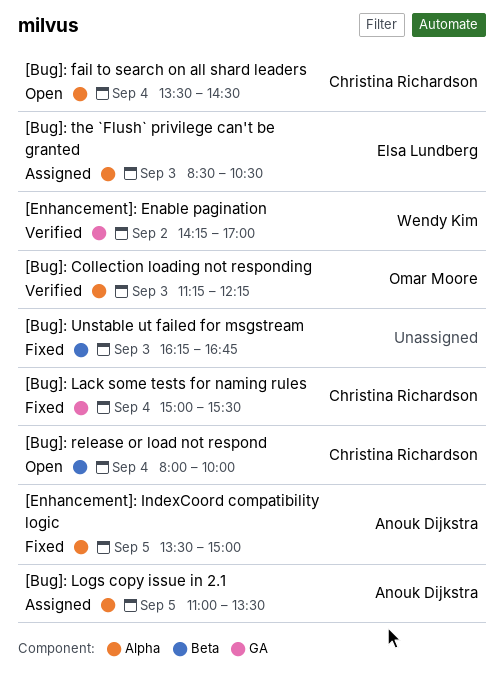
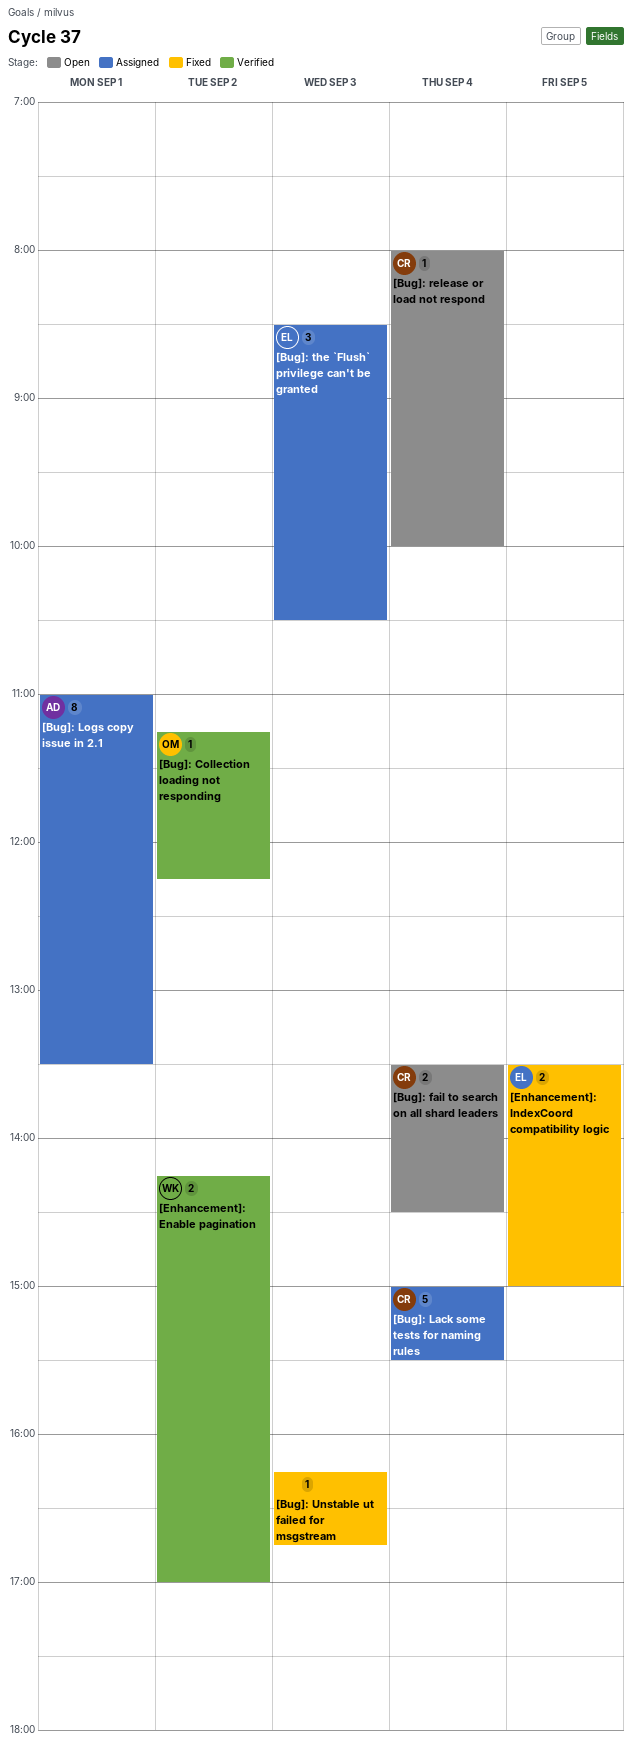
[Bug]: Collection loading not responding, day: Sep 3 -> Sep 2
[Bug]: Lack some tests for naming rules, status: Fixed -> Assigned
[Bug]: Logs copy issue in 2.1, day: Sep 5 -> Sep 1
[Enhancement]: IndexCoord compatibility logic, owner: Anouk Dijkstra -> Elsa Lundberg

